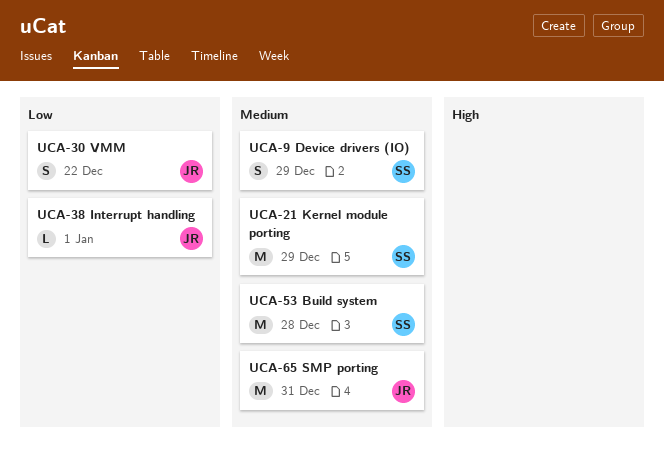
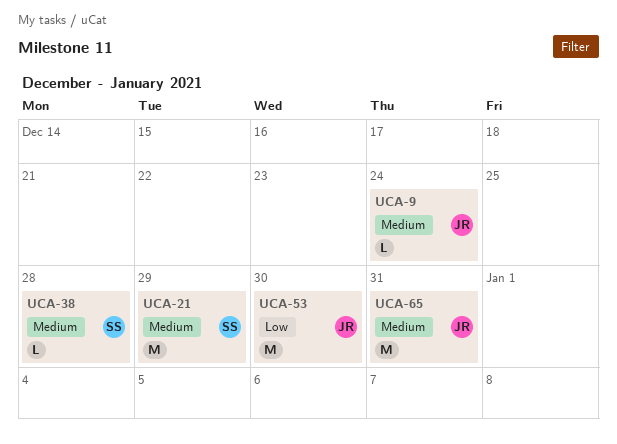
UCA-9, owner: SS -> JR
UCA-9, estimate: S -> L
UCA-9, due: Dec 29 -> Dec 24
UCA-30: present -> none
UCA-38, owner: JR -> SS
UCA-38, priority: Low -> Medium
UCA-38, due: Jan 1 -> Dec 28
UCA-53, owner: SS -> JR
UCA-53, priority: Medium -> Low
UCA-53, due: Dec 28 -> Dec 30

